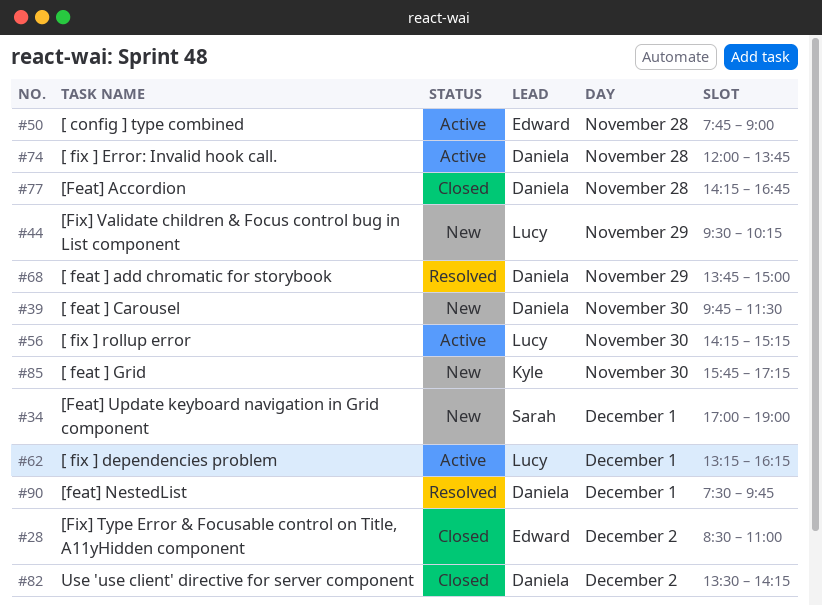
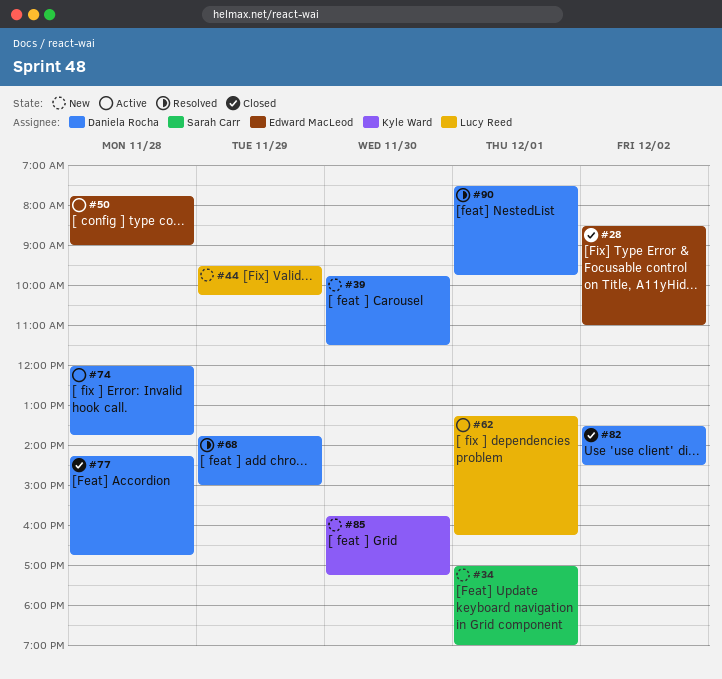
#56: present -> none
#82, ends: 14:15 -> 14:30

